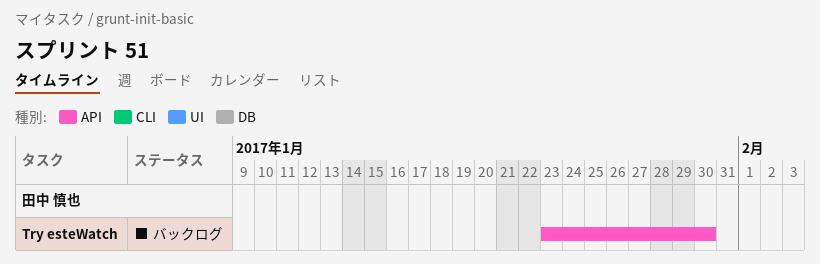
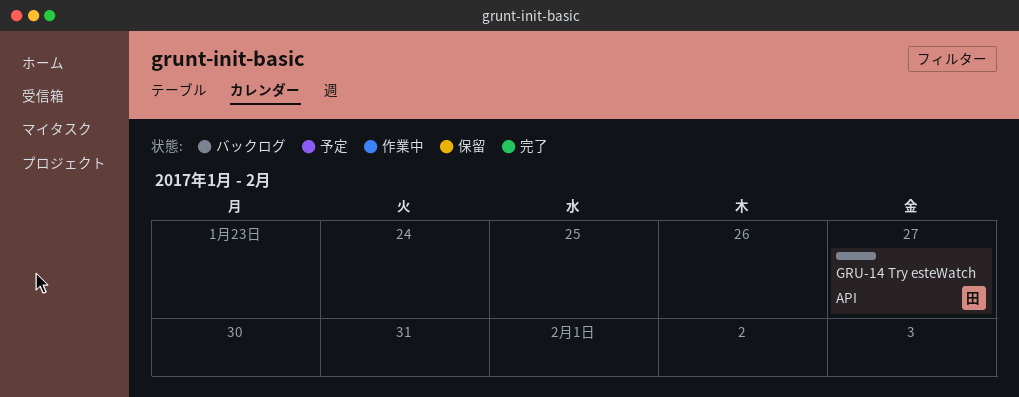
Try esteWatch, due: Jan 30 -> Jan 27

